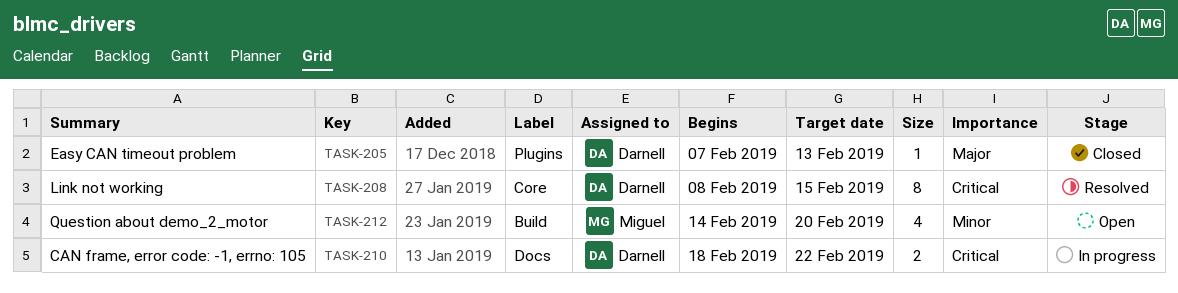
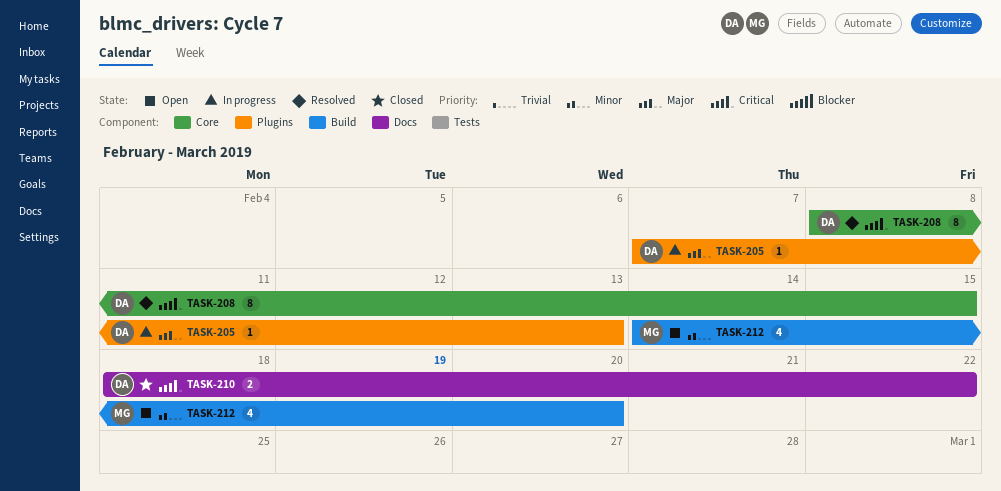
TASK-205, status: Closed -> In progress
TASK-210, status: In progress -> Closed

